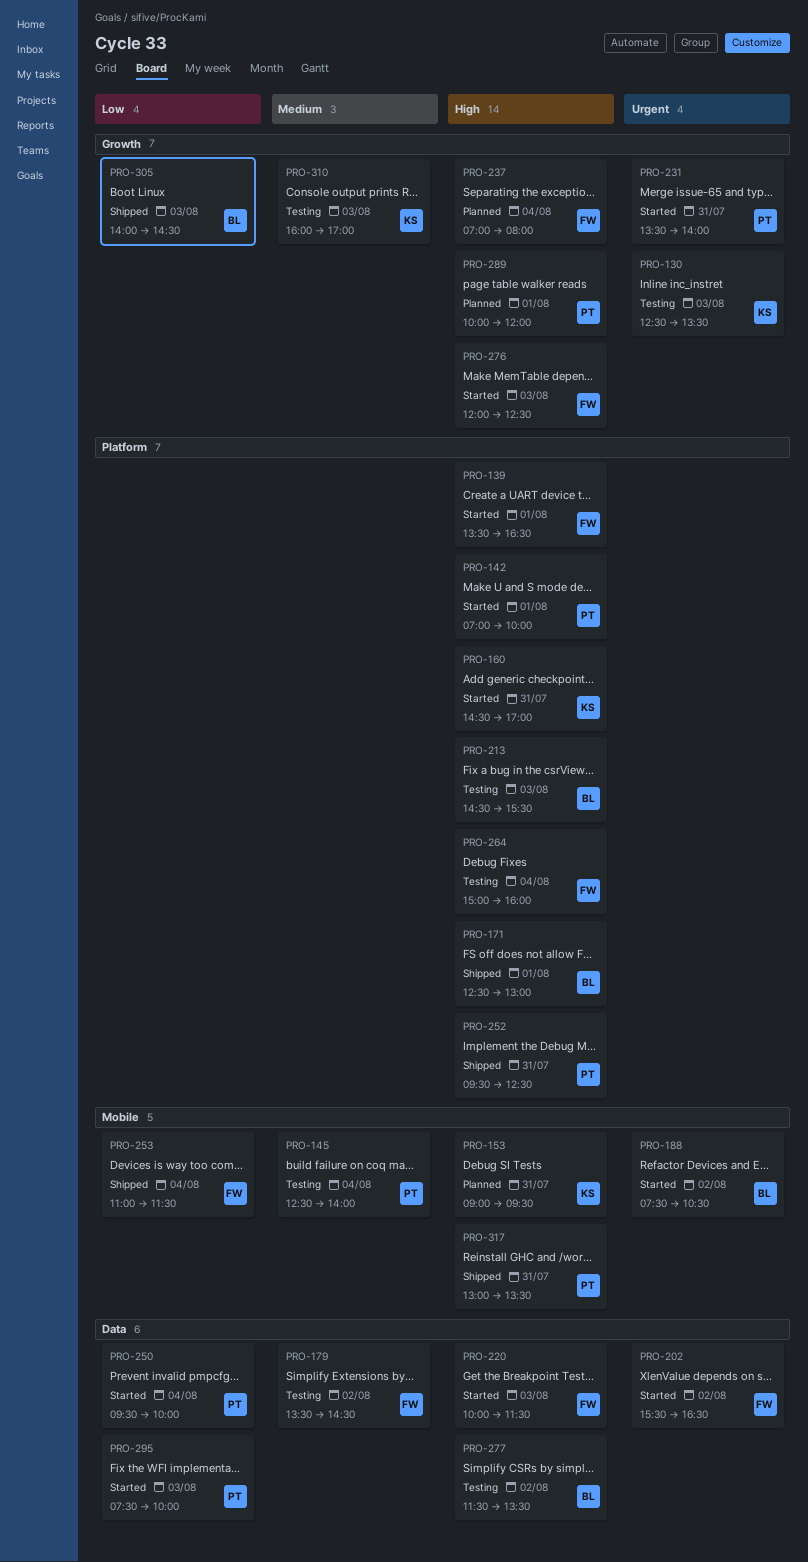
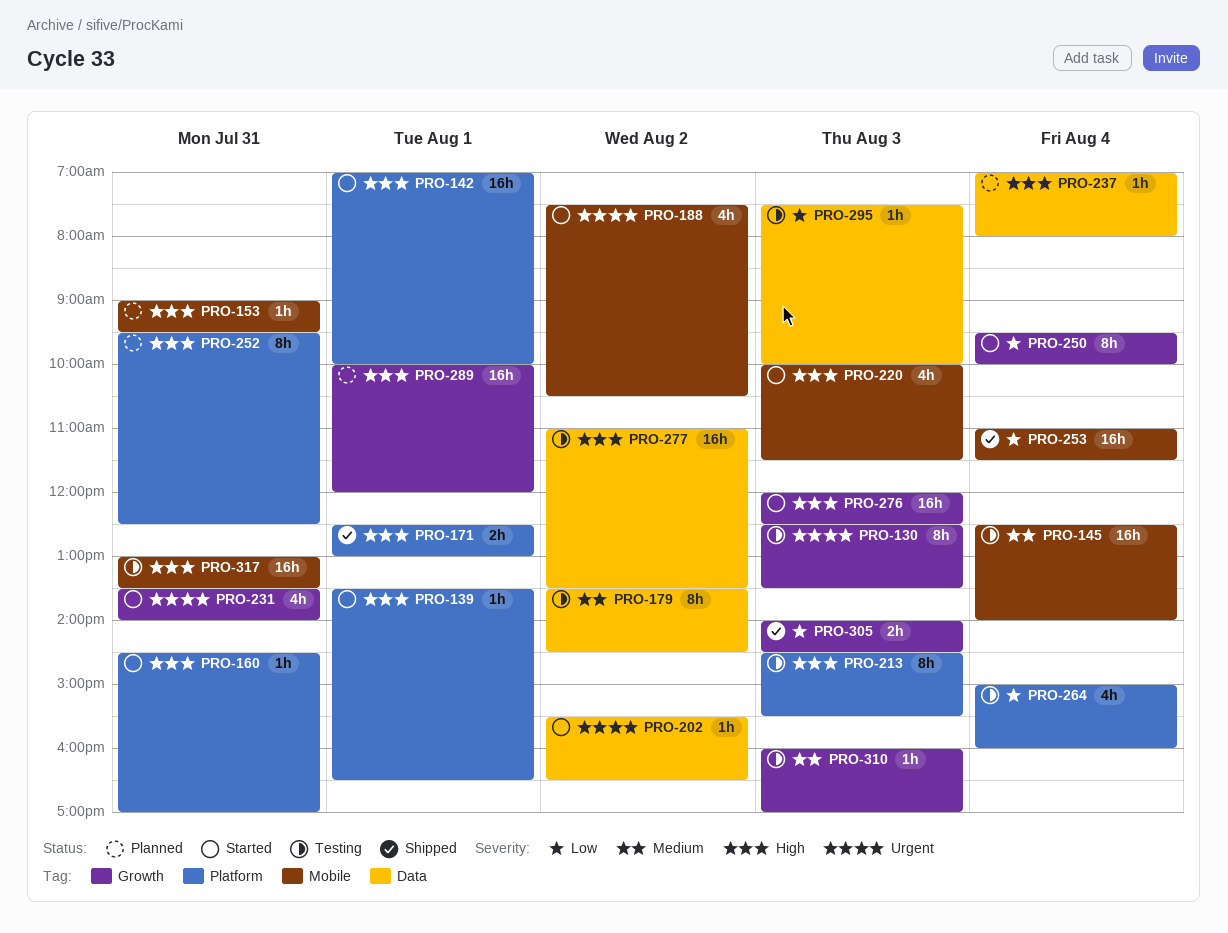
PRO-220, label: Data -> Mobile
PRO-237, label: Growth -> Data
PRO-250, label: Data -> Growth
PRO-252, status: Shipped -> Planned
PRO-264, priority: High -> Low
PRO-277, begins: 11:30 -> 11:00
PRO-295, status: Started -> Testing
PRO-317, status: Shipped -> Testing

